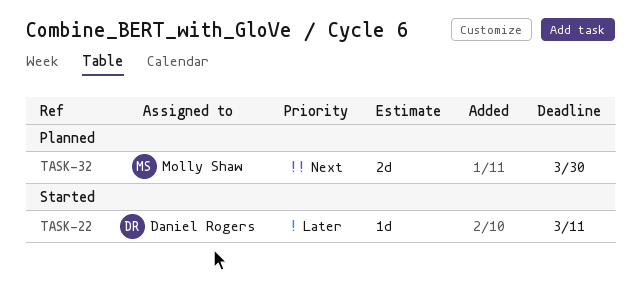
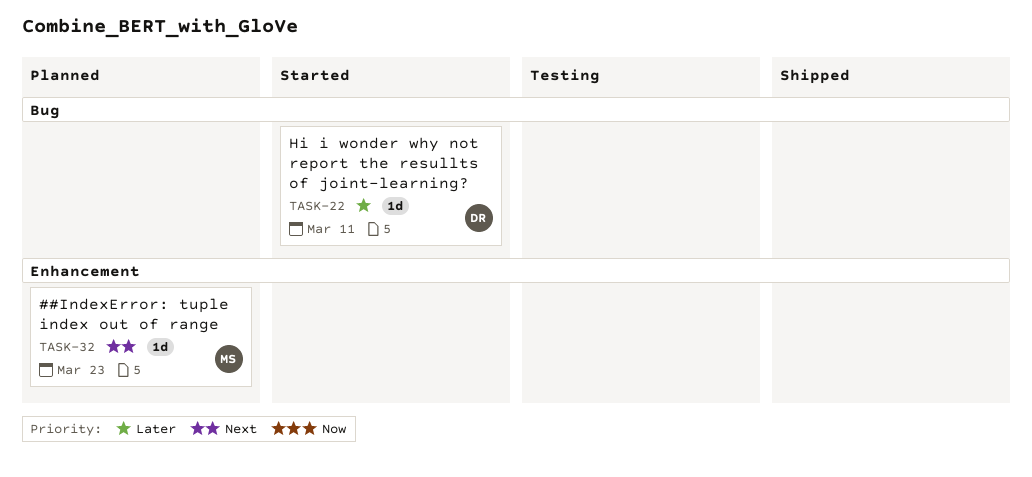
TASK-32, estimate: 2d -> 1d
TASK-32, due: Mar 30 -> Mar 23

